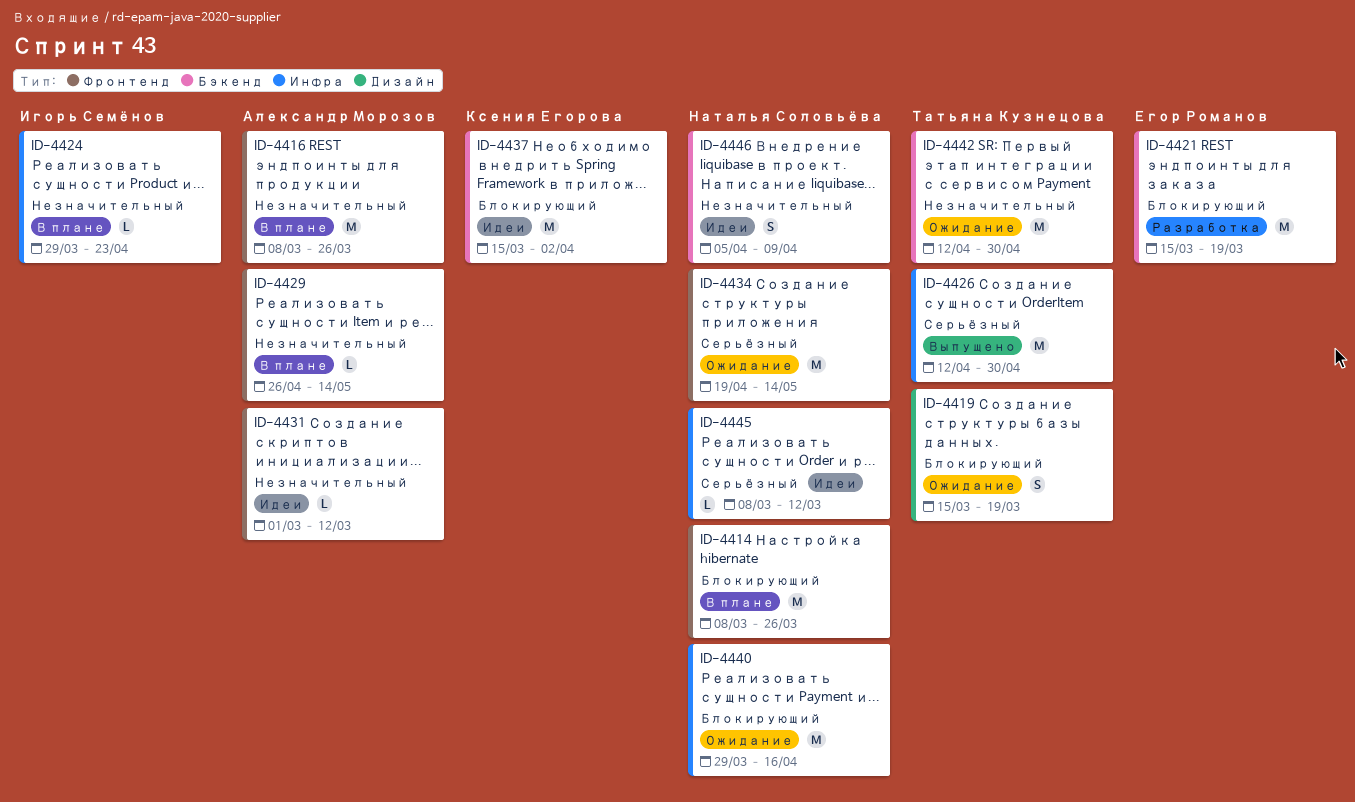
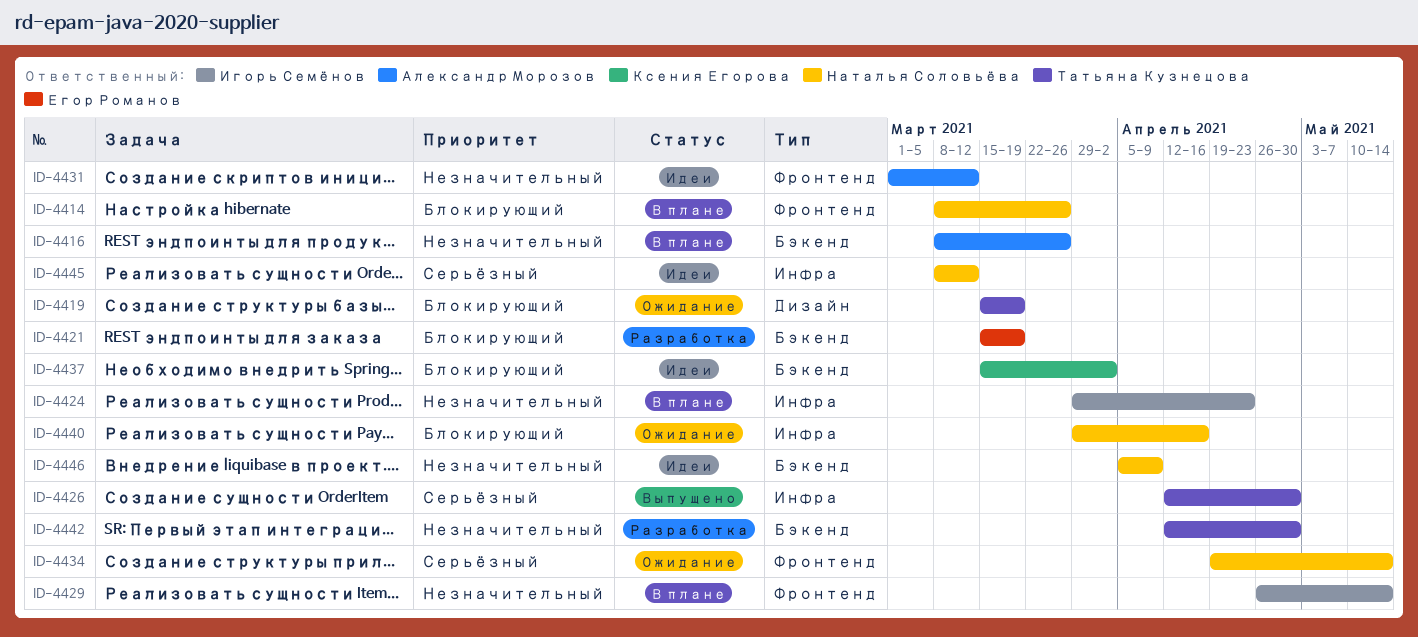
ID-4416, label: Фронтенд -> Бэкенд
ID-4429, owner: Александр Морозов -> Игорь Семёнов
ID-4442, status: Ожидание -> Разработка

